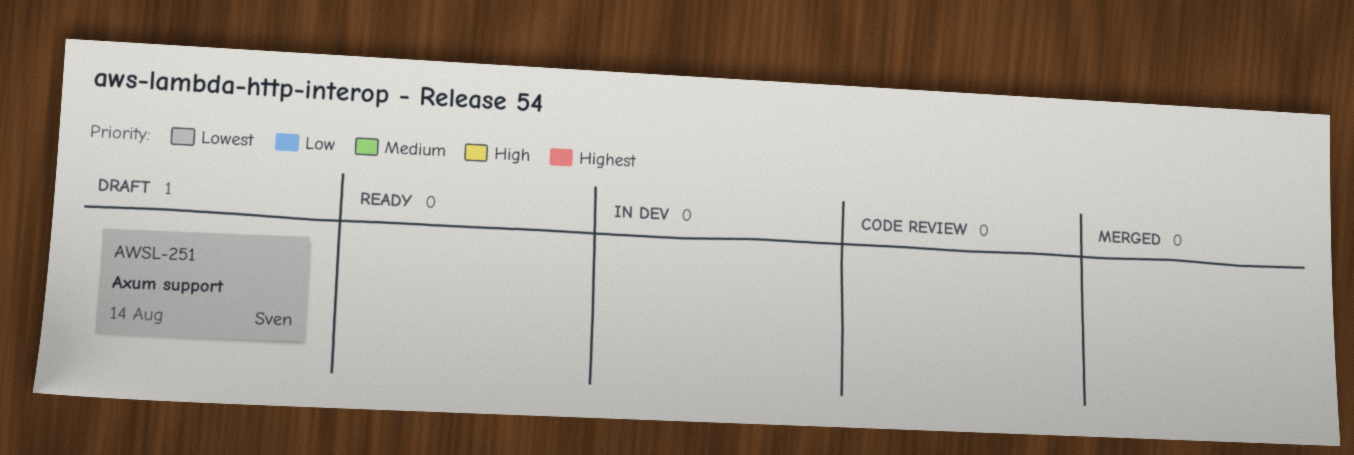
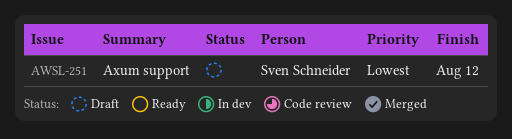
AWSL-251, due: Aug 14 -> Aug 12

